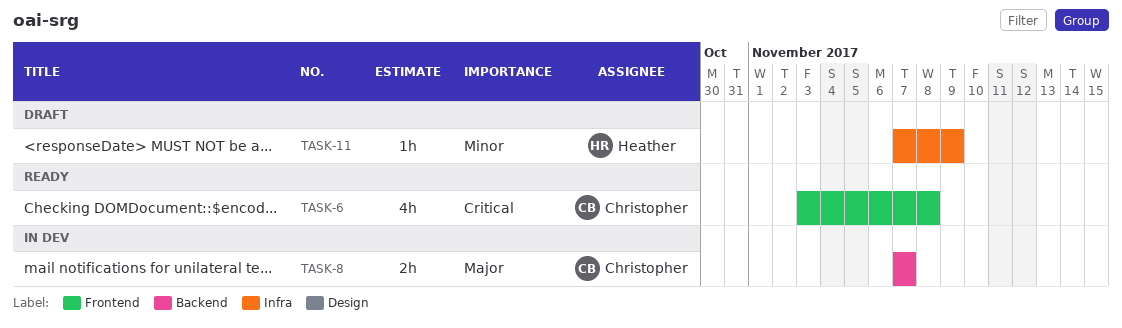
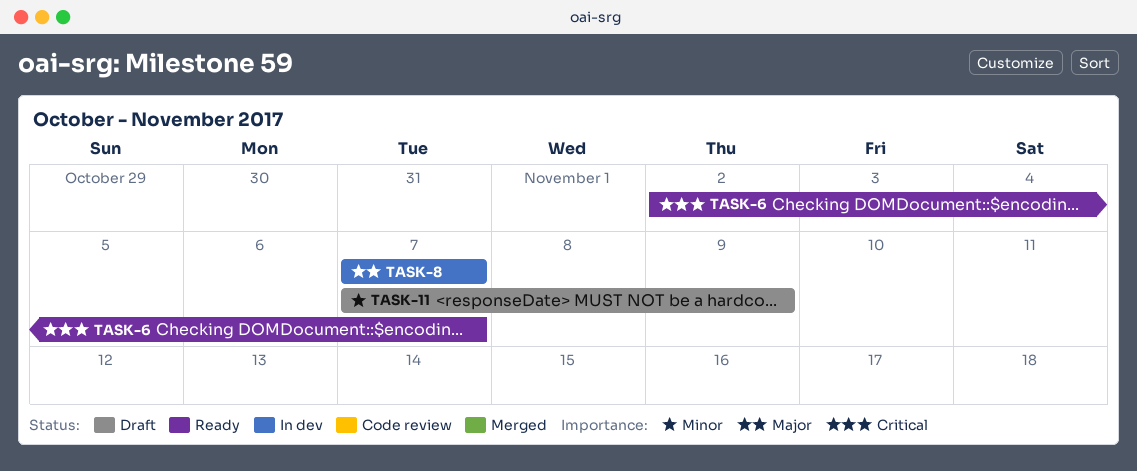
TASK-6, start: Nov 3 -> Nov 2
TASK-6, due: Nov 8 -> Nov 7

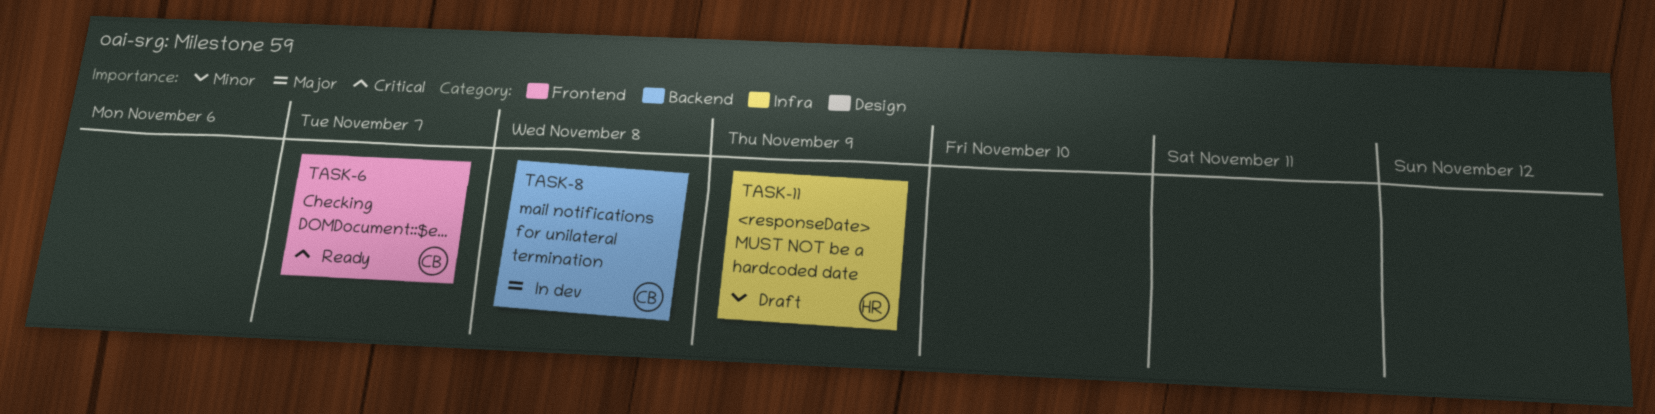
TASK-8, due: Nov 7 -> Nov 8

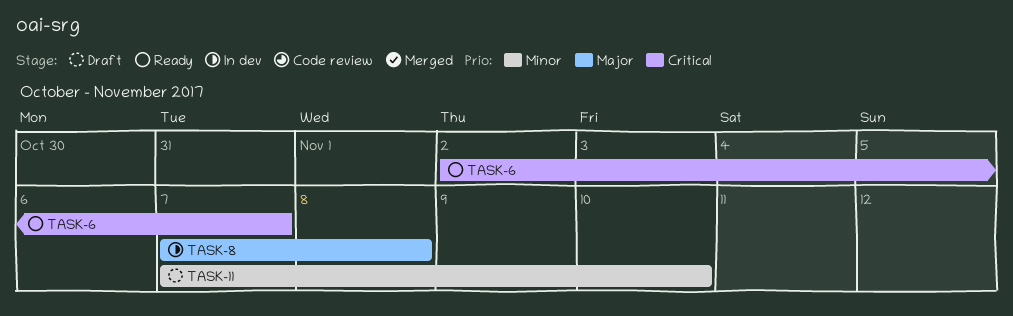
TASK-11, due: Nov 9 -> Nov 10

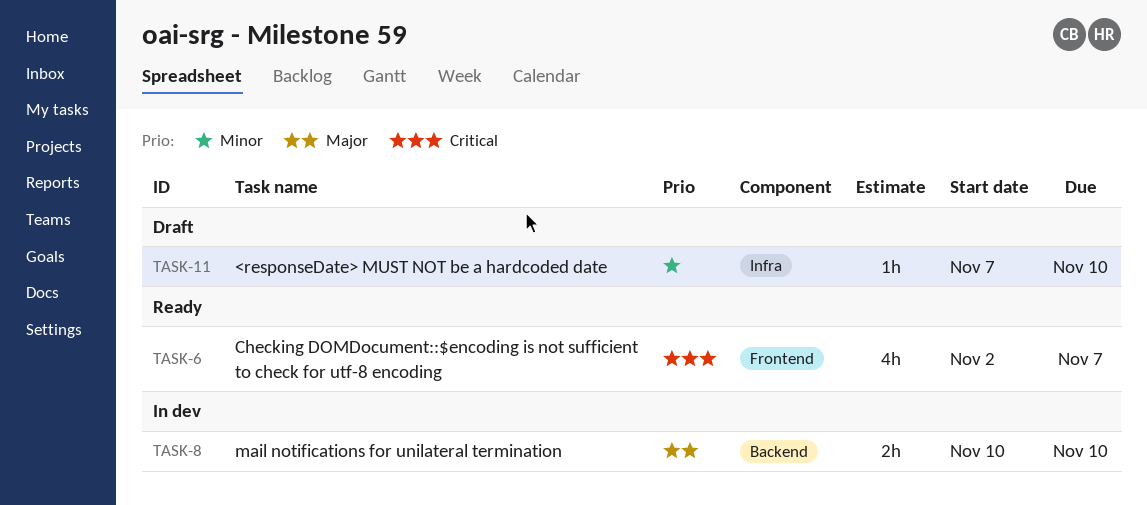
TASK-8, start: Nov 7 -> Nov 10
TASK-8, due: Nov 8 -> Nov 10

